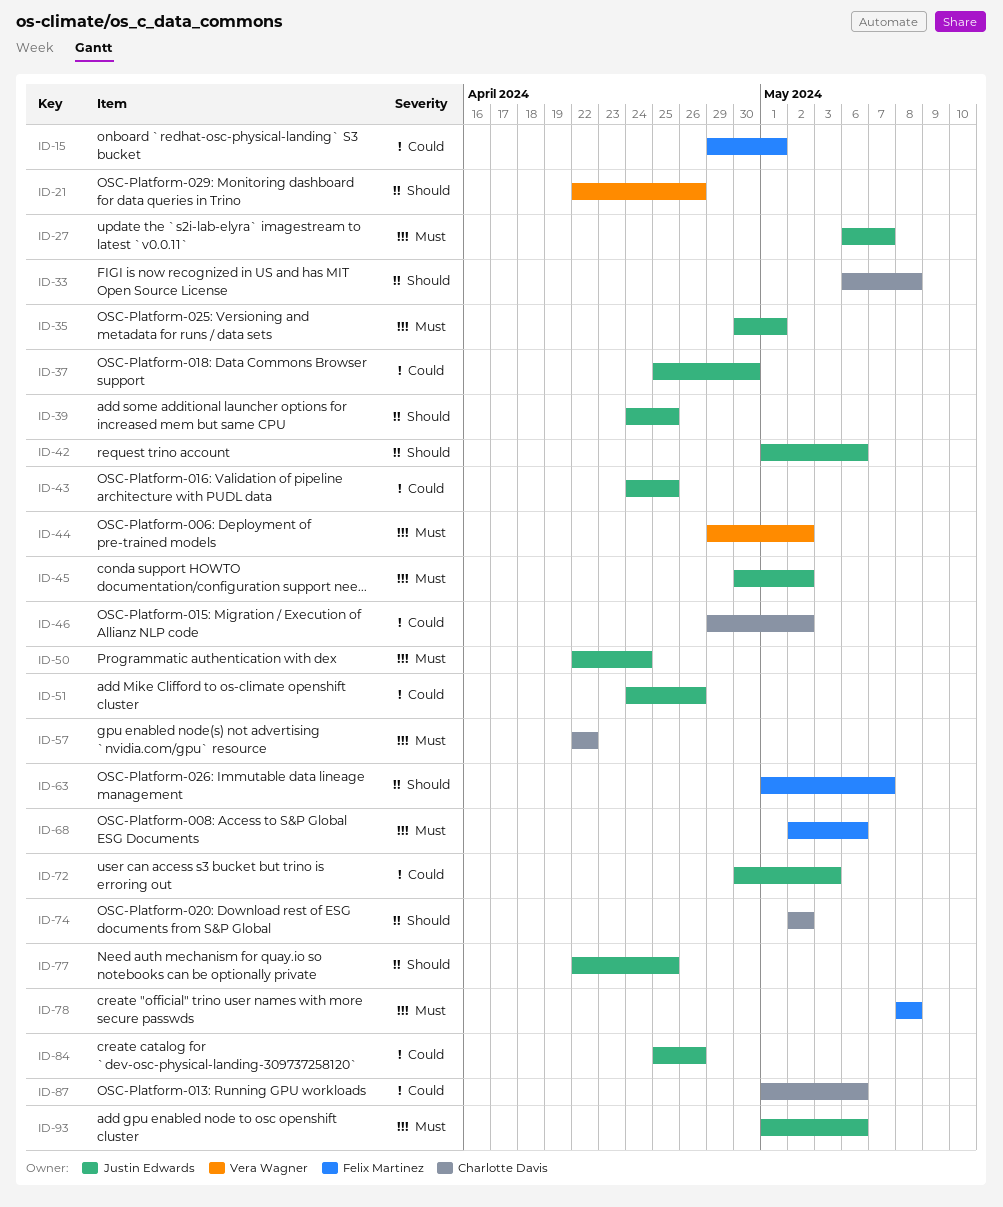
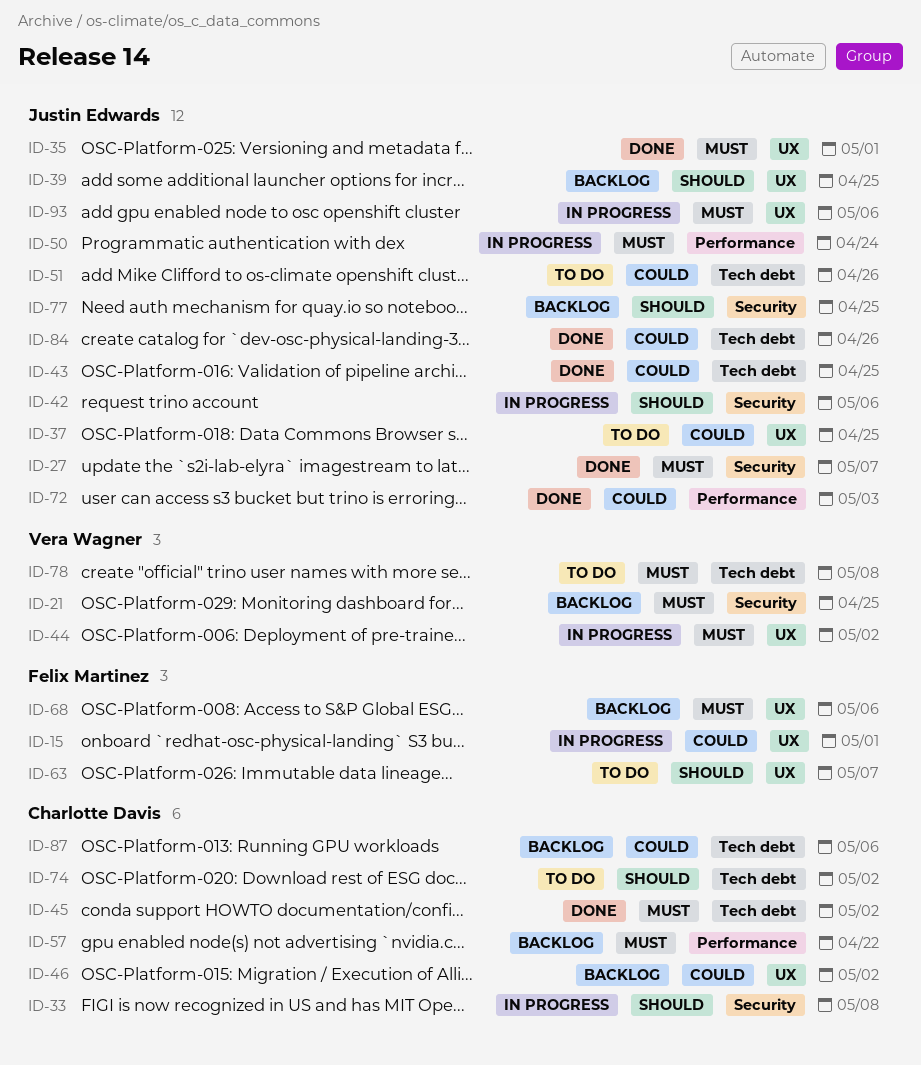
ID-21, priority: Should -> Must
ID-21, due: Apr 26 -> Apr 25
ID-37, due: Apr 30 -> Apr 25
ID-45, owner: Justin Edwards -> Charlotte Davis
ID-78, owner: Felix Martinez -> Vera Wagner

